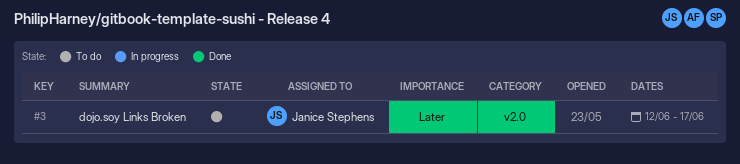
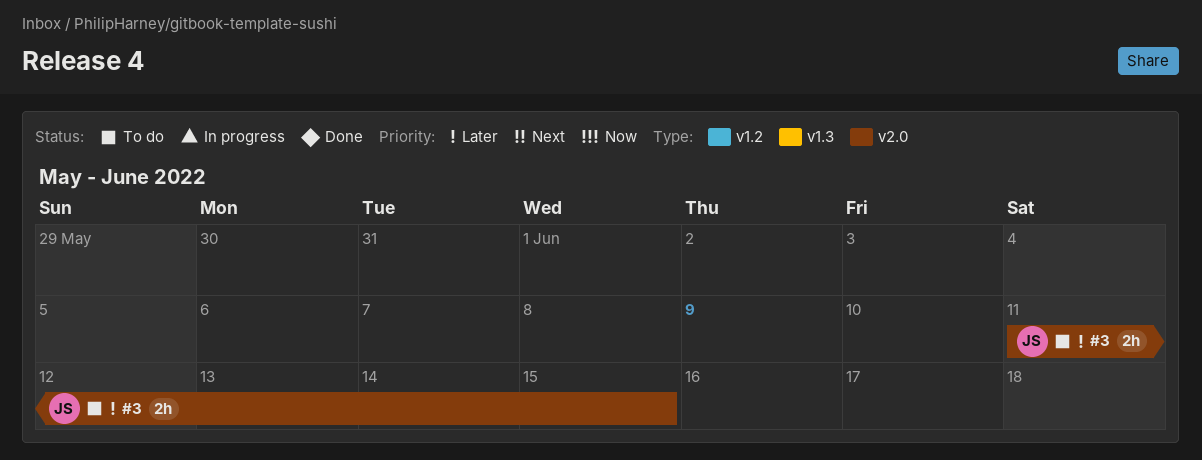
#3, start: Jun 12 -> Jun 11
#3, due: Jun 17 -> Jun 15

